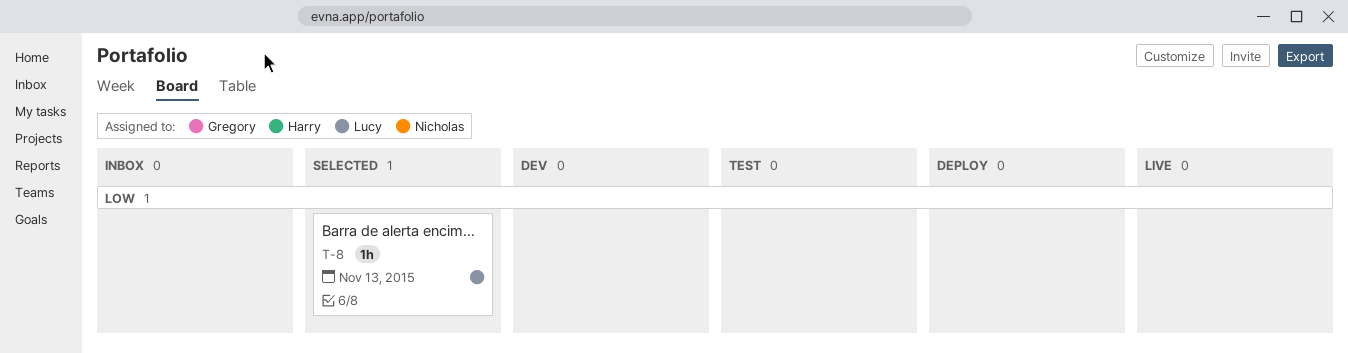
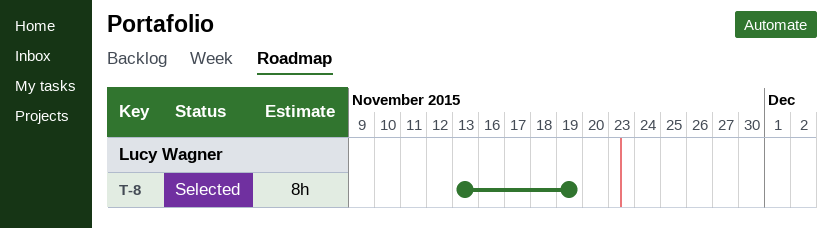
T-8, estimate: 1h -> 8h
T-8, due: Nov 13 -> Nov 19

